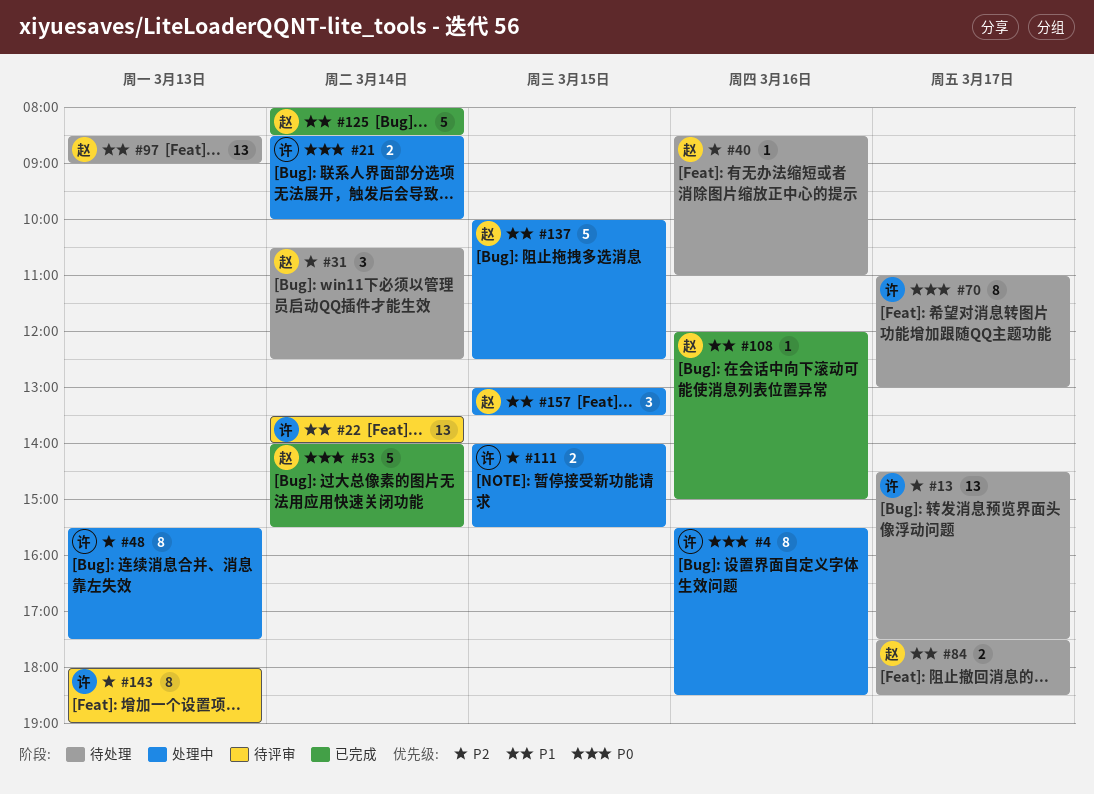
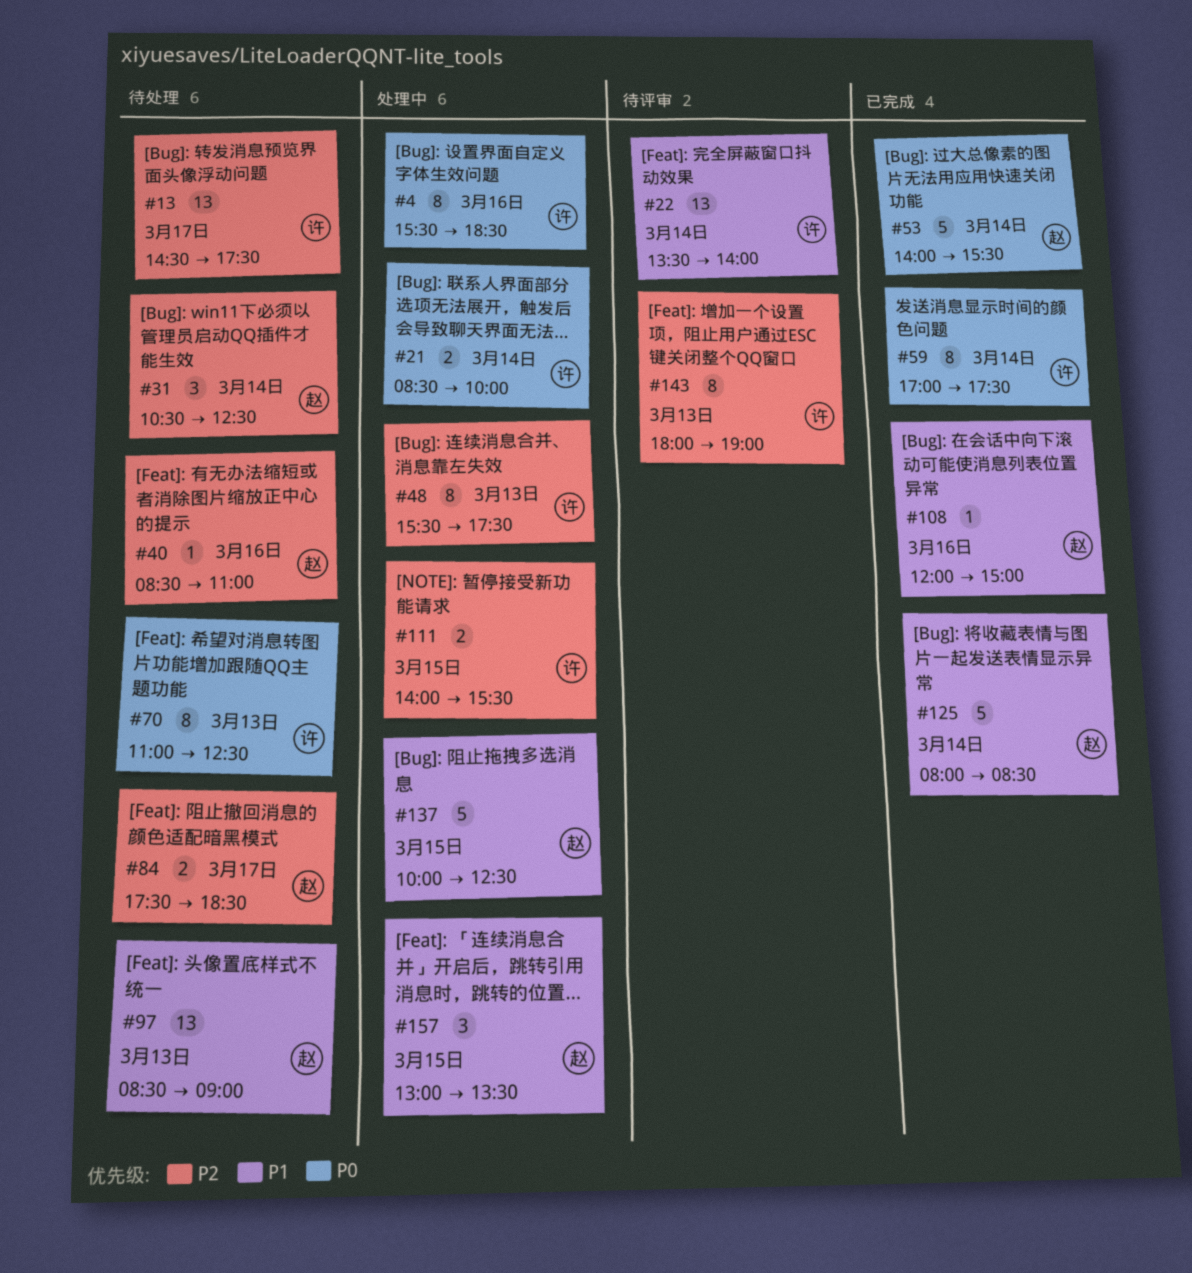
#59: none -> present
#70, day: Mar 17 -> Mar 13
#70, ends: 13:00 -> 12:30
#84, priority: P1 -> P2

